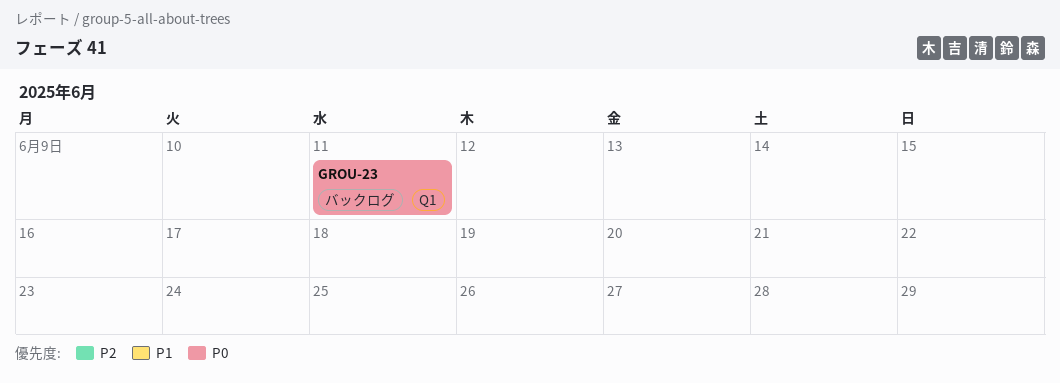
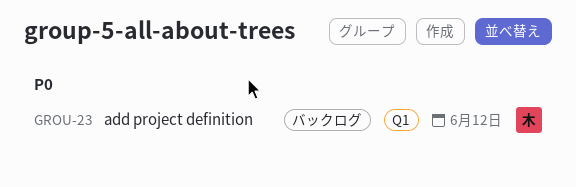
GROU-23, due: Jun 11 -> Jun 12

